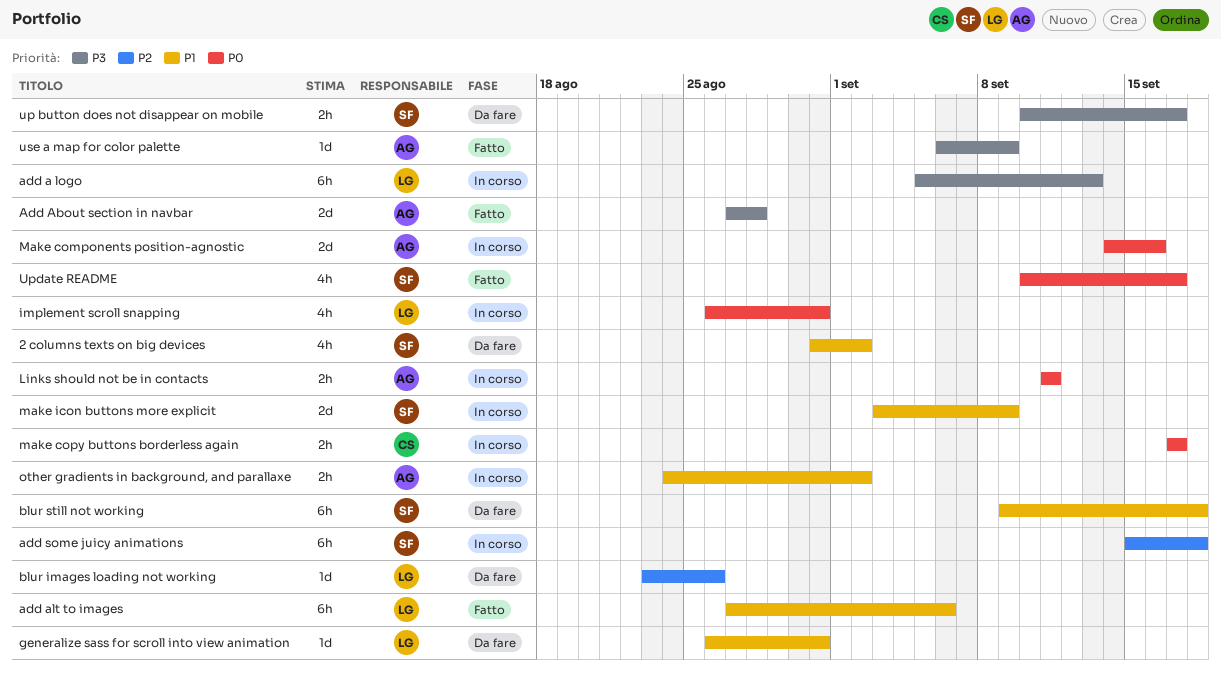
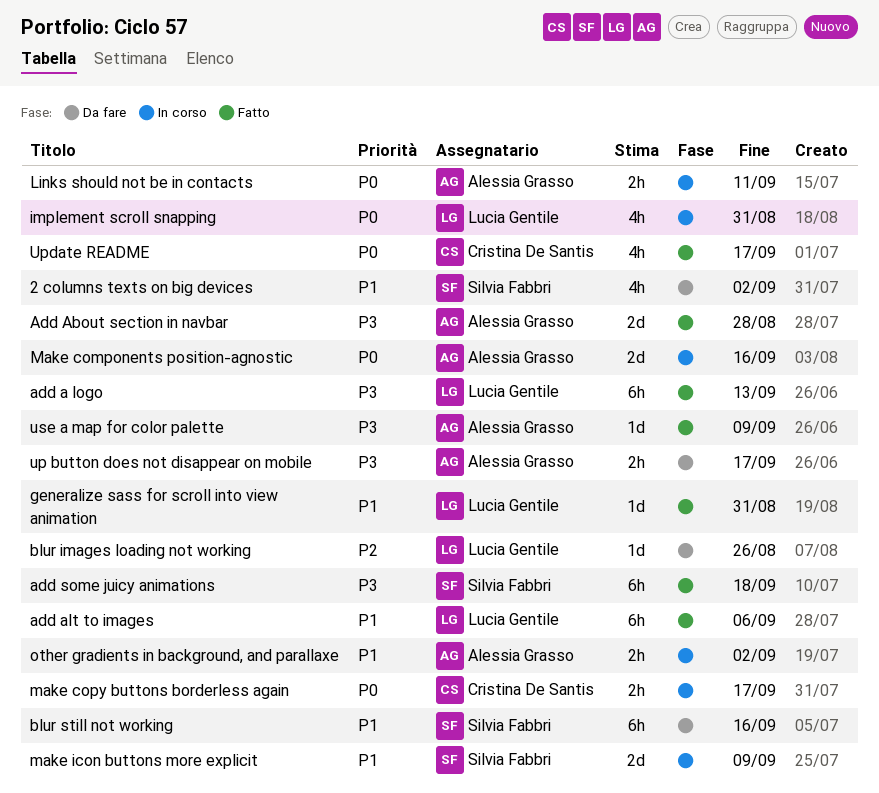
add a logo, status: In corso -> Fatto
add some juicy animations, status: In corso -> Fatto
add some juicy animations, priority: P2 -> P3
blur still not working, due: Sep 18 -> Sep 16
generalize sass for scroll into view animation, status: Da fare -> Fatto
up button does not disappear on mobile, owner: Silvia Fabbri -> Alessia Grasso
Update README, owner: Silvia Fabbri -> Cristina De Santis

